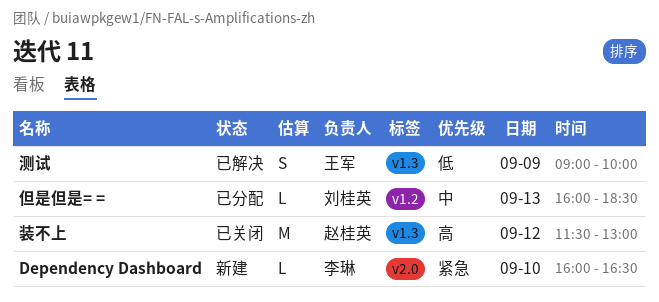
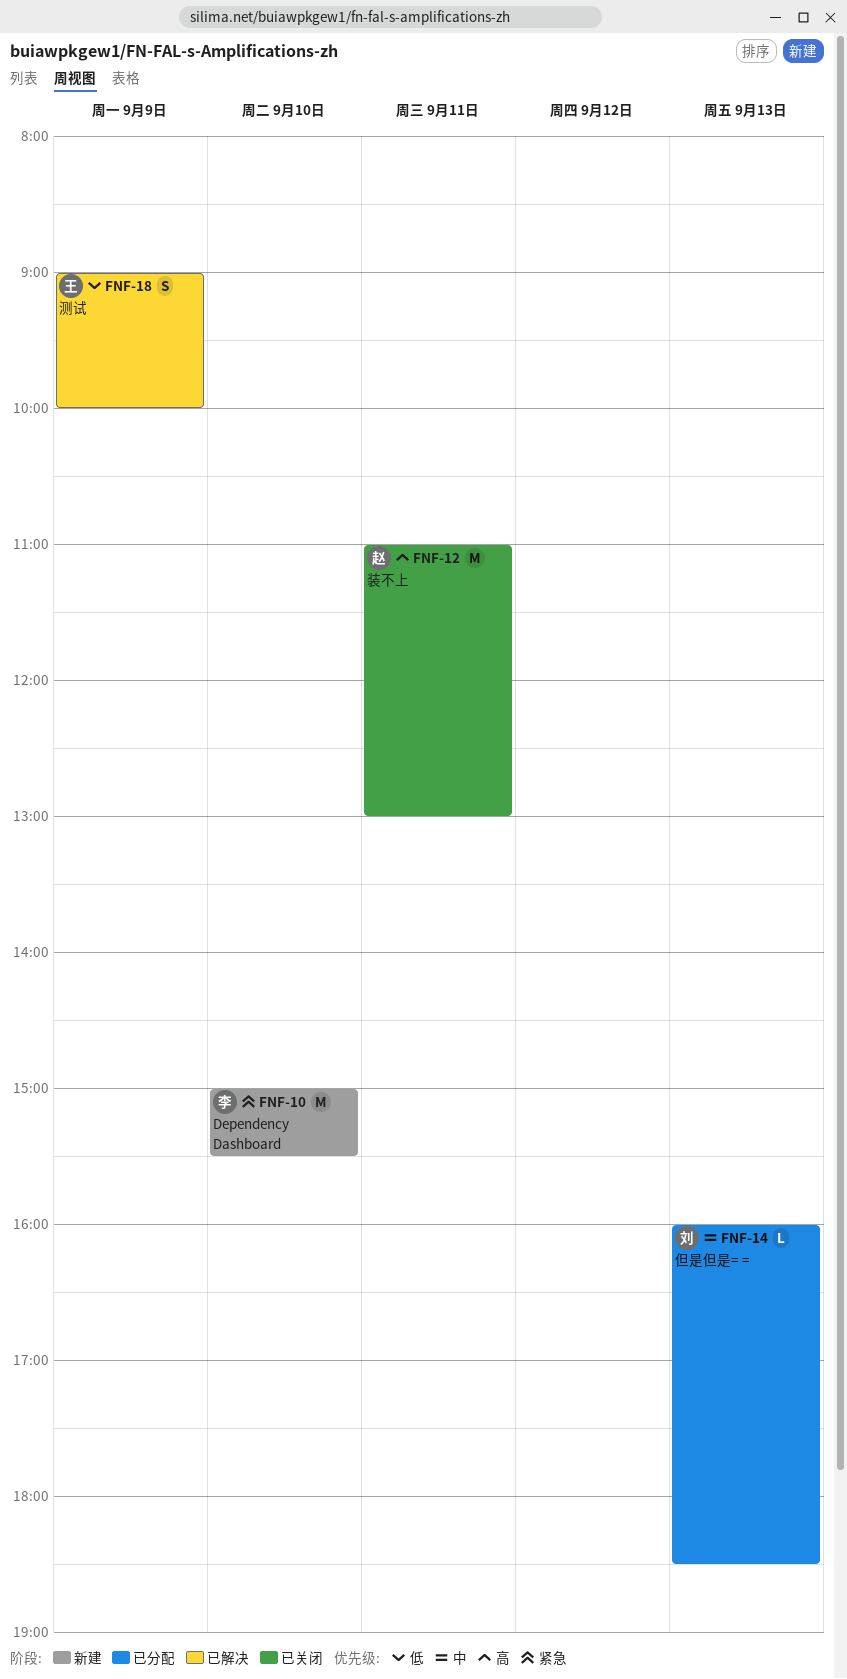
Dependency Dashboard, estimate: L -> M
Dependency Dashboard, begins: 16:00 -> 15:00
Dependency Dashboard, ends: 16:30 -> 15:30
装不上, day: Sep 12 -> Sep 11
装不上, begins: 11:30 -> 11:00

